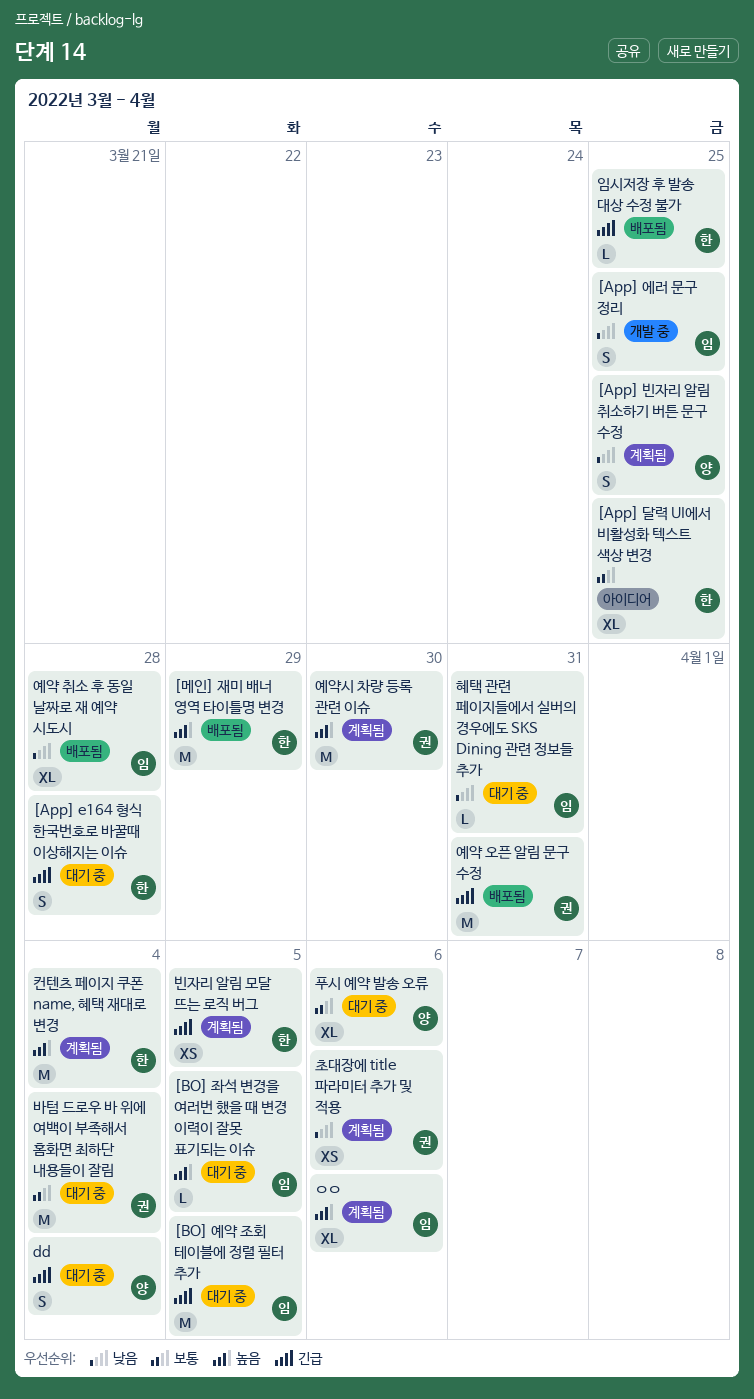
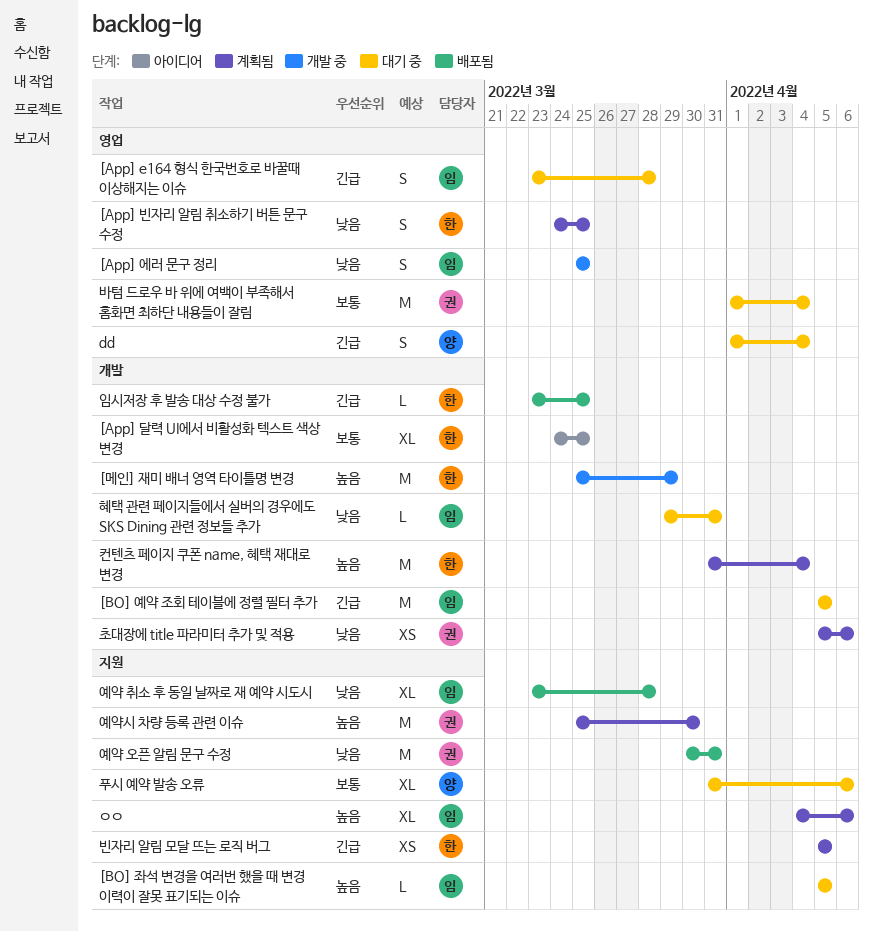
[App] e164 형식 한국번호로 바꿀때 이상해지는 이슈, owner: 한 -> 임
[App] 빈자리 알림 취소하기 버튼 문구 수정, owner: 양 -> 한
[메인] 재미 배너 영역 타이틀명 변경, status: 배포됨 -> 개발 중
예약 오픈 알림 문구 수정, priority: 긴급 -> 낮음

